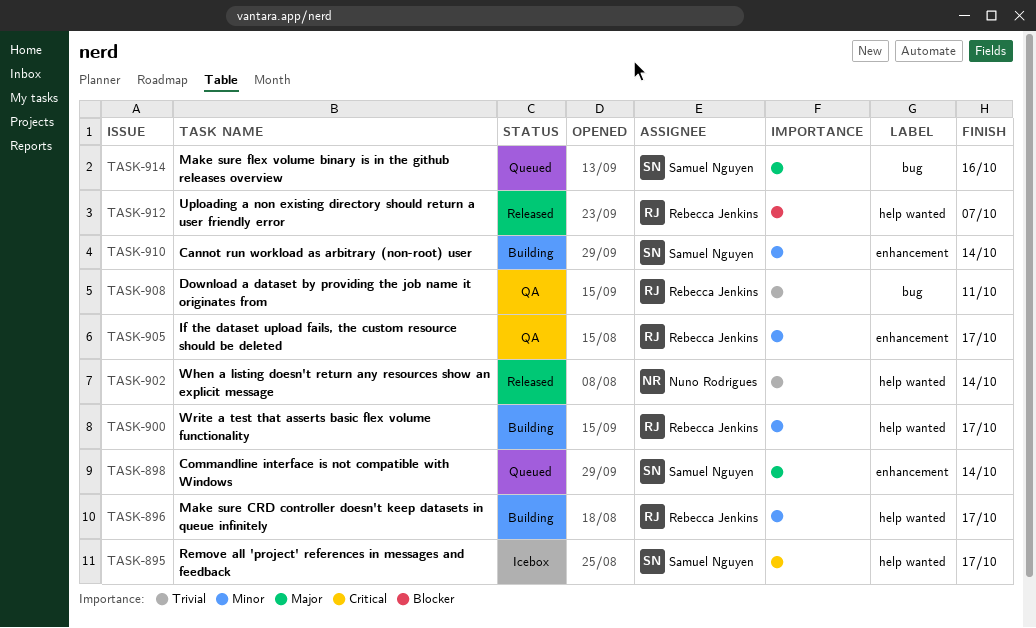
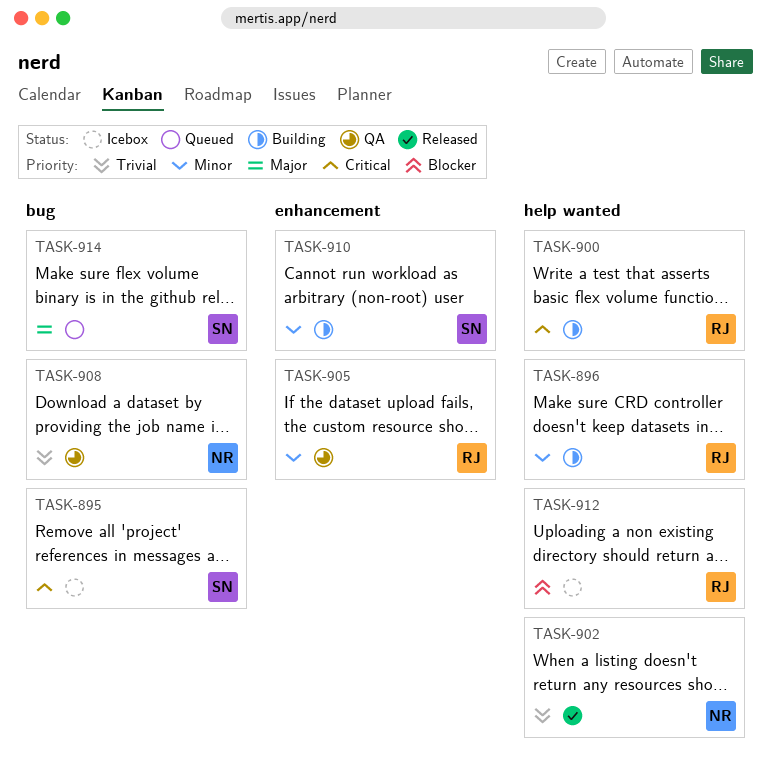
TASK-895, label: help wanted -> bug
TASK-898: present -> none
TASK-900, priority: Minor -> Critical
TASK-908, owner: Rebecca Jenkins -> Nuno Rodrigues
TASK-912, status: Released -> Icebox

